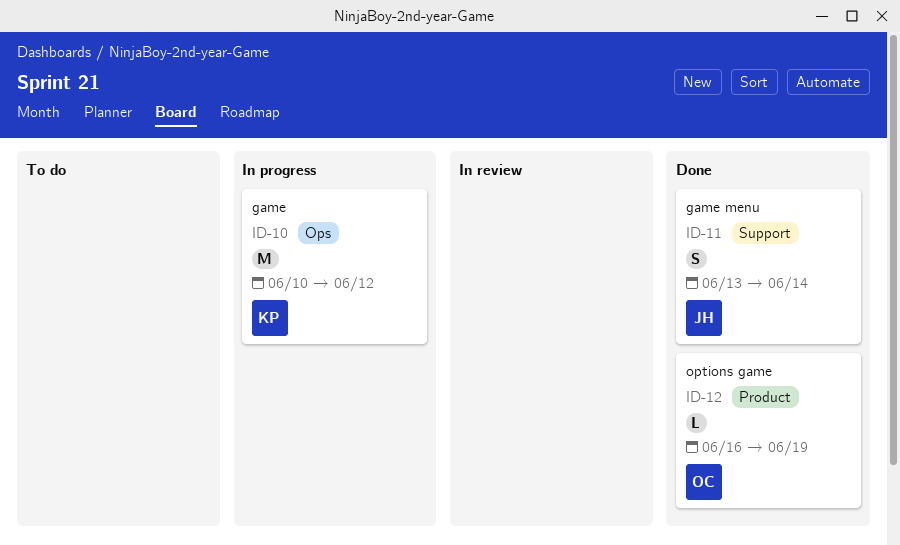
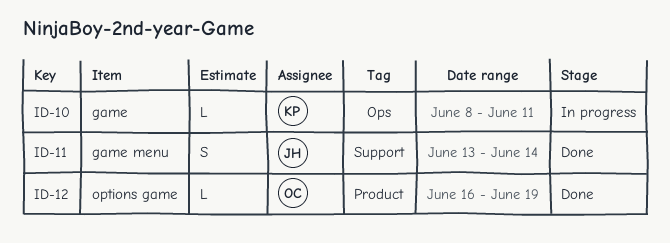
ID-10, estimate: M -> L
ID-10, start: Jun 10 -> Jun 8
ID-10, due: Jun 12 -> Jun 11

